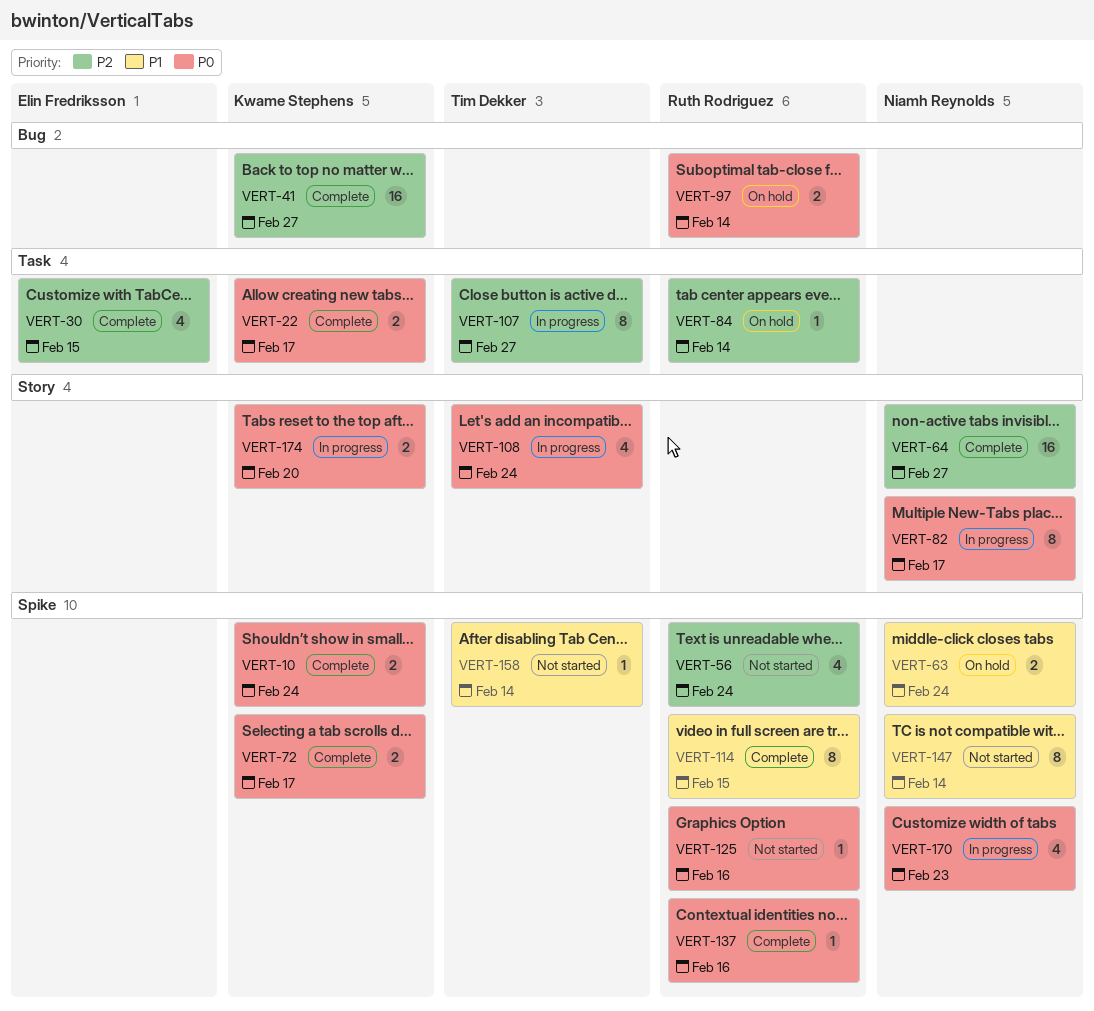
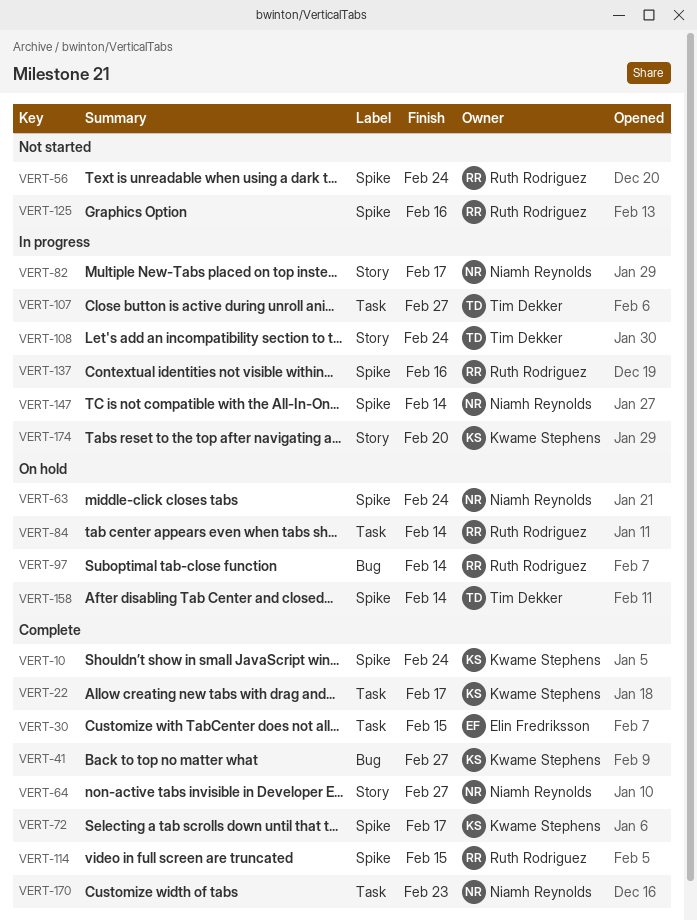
VERT-137, status: Complete -> In progress
VERT-147, status: Not started -> In progress
VERT-158, status: Not started -> On hold
VERT-170, status: In progress -> Complete
VERT-170, label: Spike -> Task

